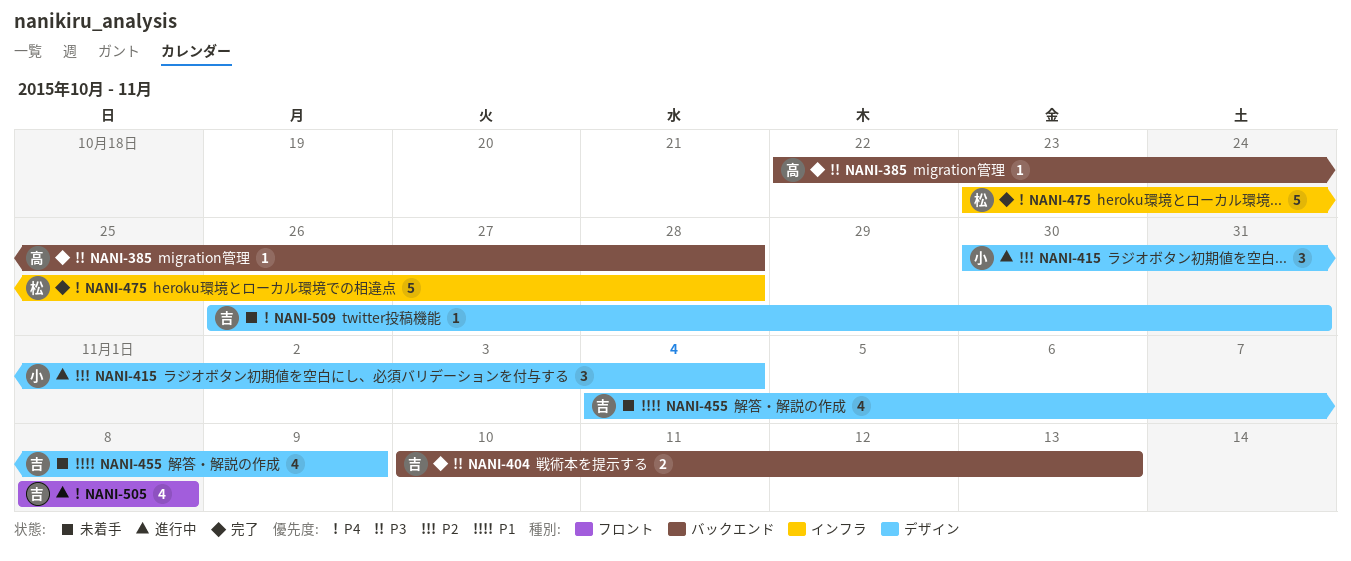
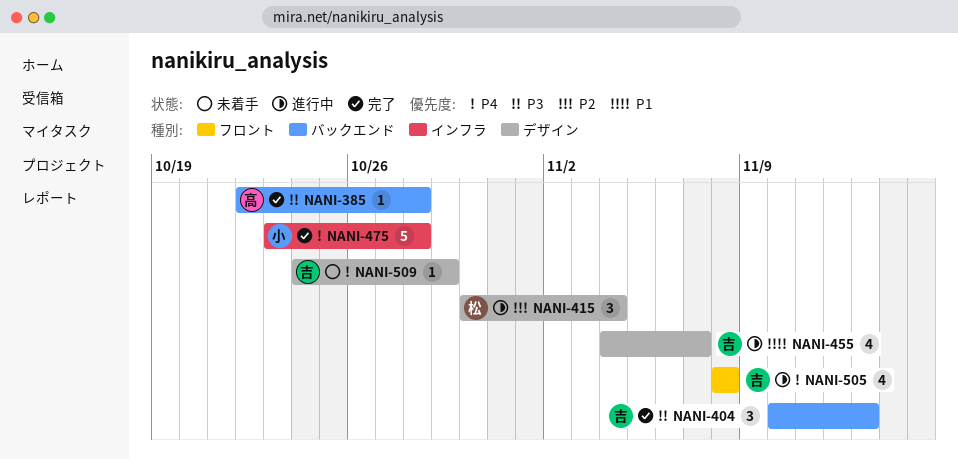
NANI-404, estimate: 2 -> 3
NANI-415, owner: 小 -> 松
NANI-455, status: 未着手 -> 進行中
NANI-455, due: Nov 9 -> Nov 7
NANI-475, owner: 松 -> 小
NANI-509, start: Oct 26 -> Oct 24
NANI-509, due: Oct 31 -> Oct 29

